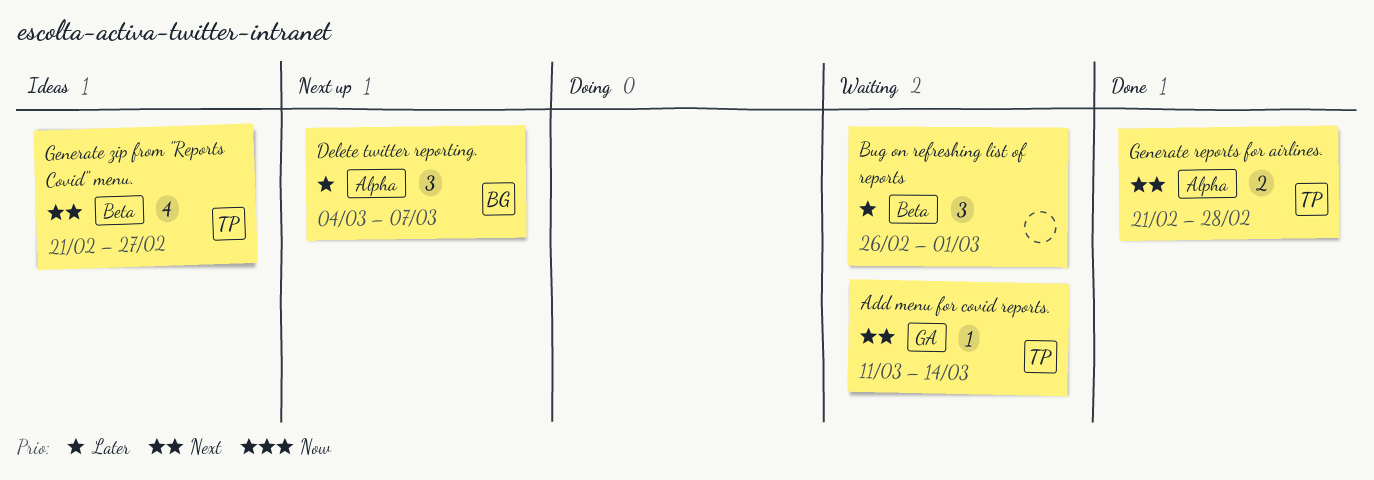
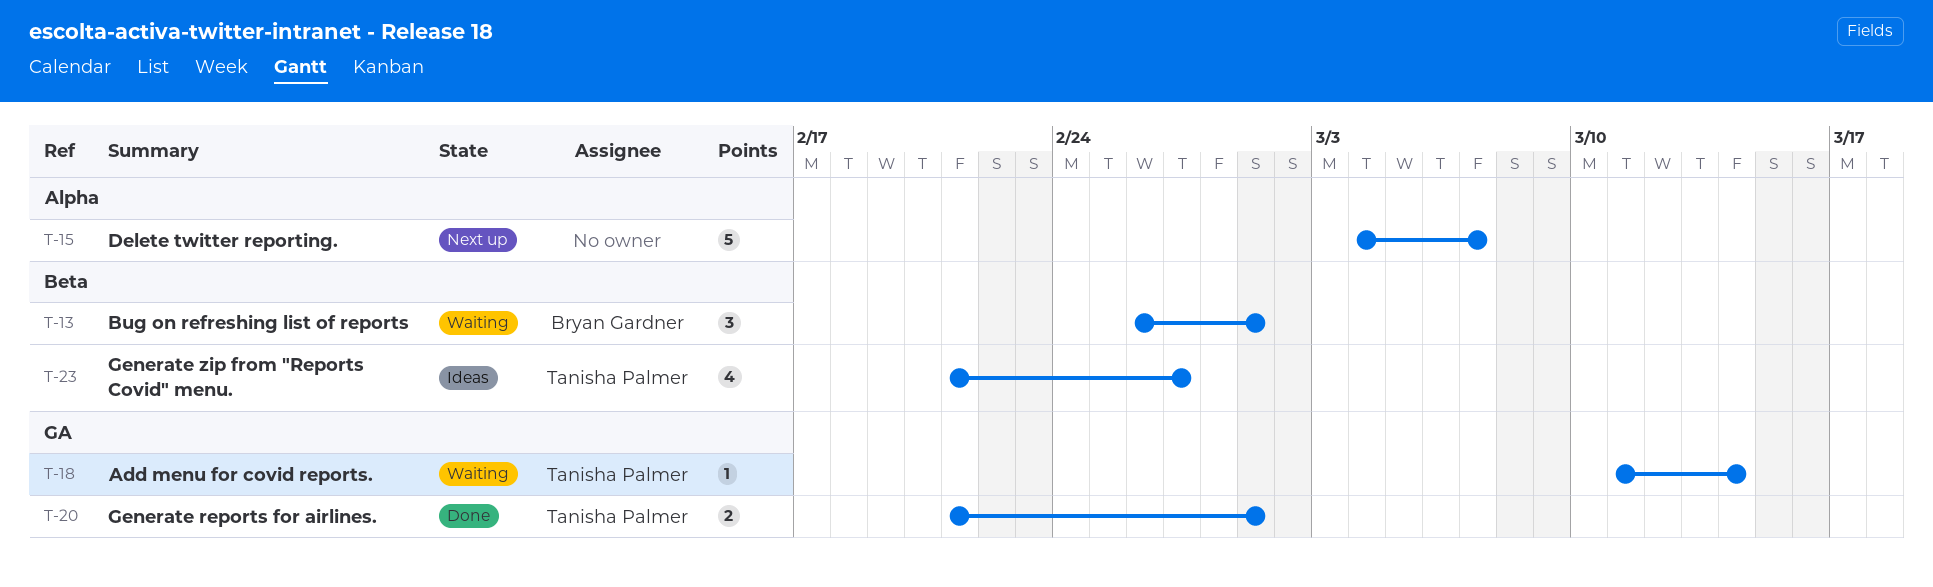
Bug on refreshing list of reports, owner: none -> Bryan Gardner
Delete twitter reporting., owner: Bryan Gardner -> none
Delete twitter reporting., estimate: 3 -> 5
Generate reports for airlines., label: Alpha -> GA
Generate reports for airlines., due: Feb 28 -> Mar 1

